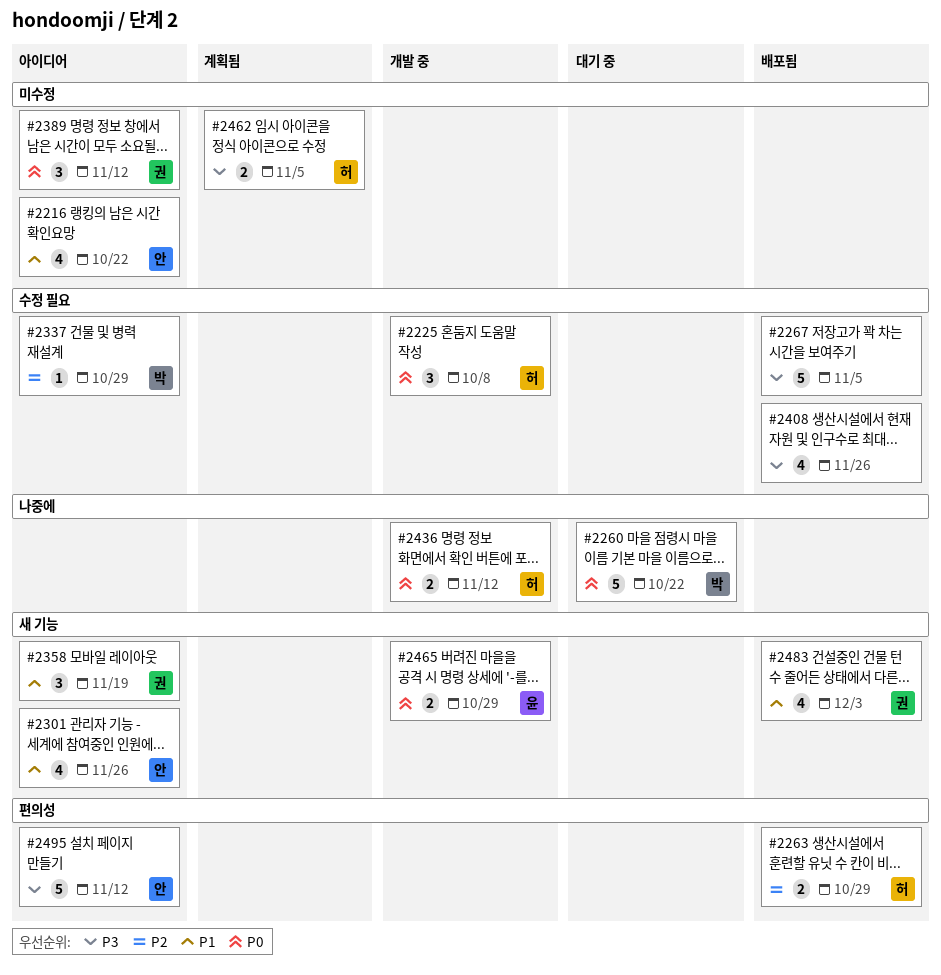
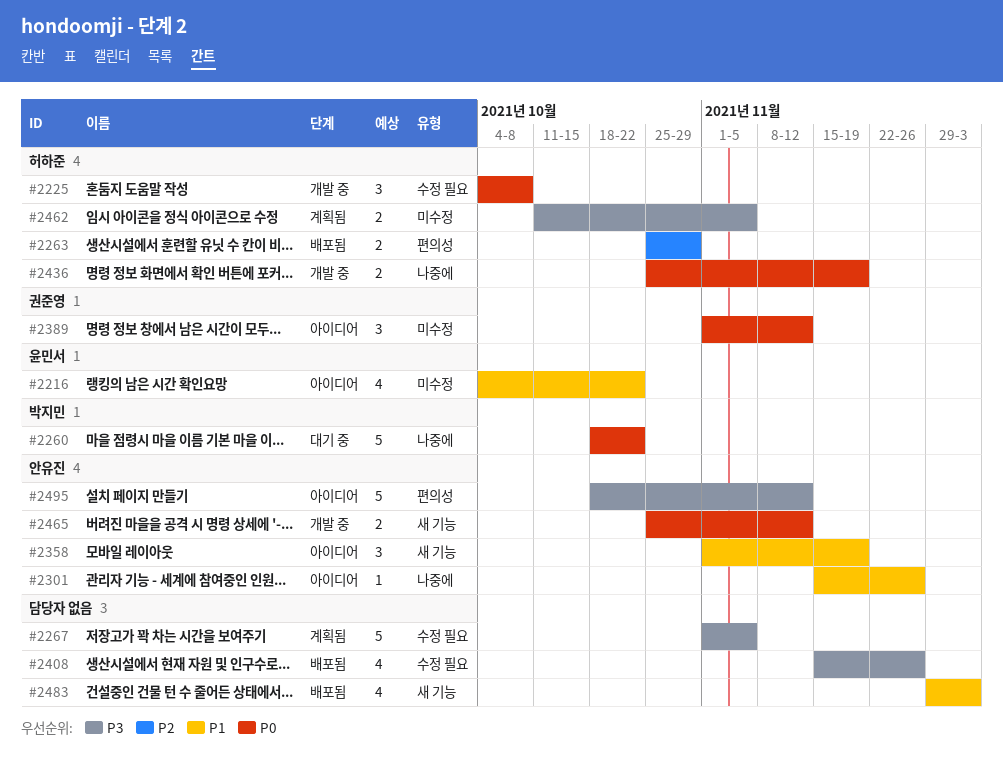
#2216, owner: 안유진 -> 윤민서
#2267, status: 배포됨 -> 계획됨
#2301, label: 새 기능 -> 나중에
#2301, estimate: 4 -> 1
#2337: present -> none
#2358, owner: 권준영 -> 안유진
#2436, due: Nov 12 -> Nov 19
#2465, owner: 윤민서 -> 안유진
#2465, due: Oct 29 -> Nov 12
#2483, owner: 권준영 -> none

